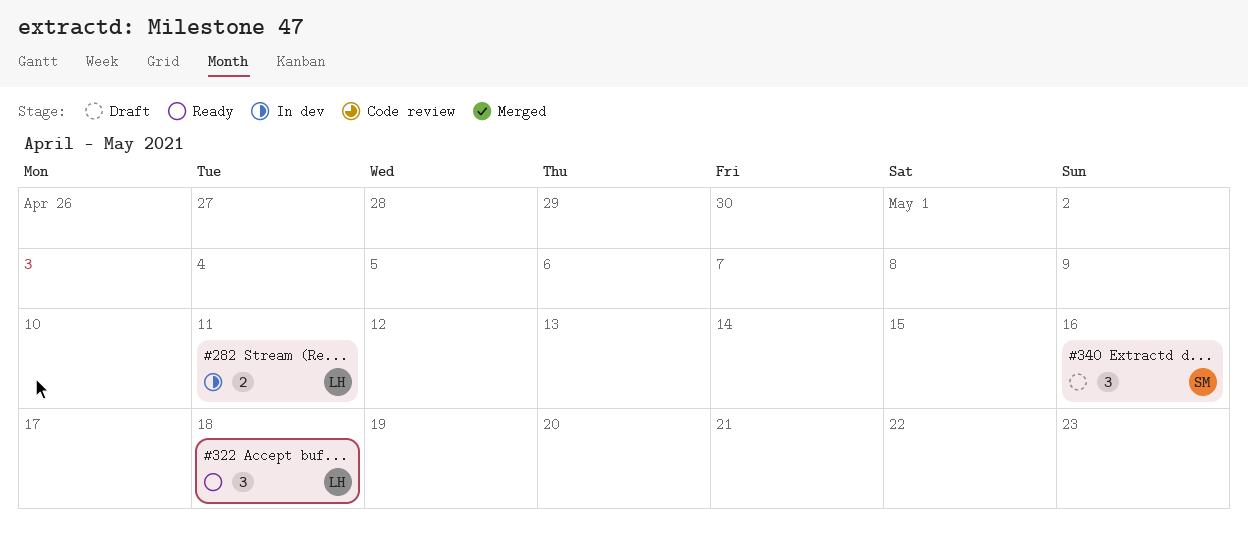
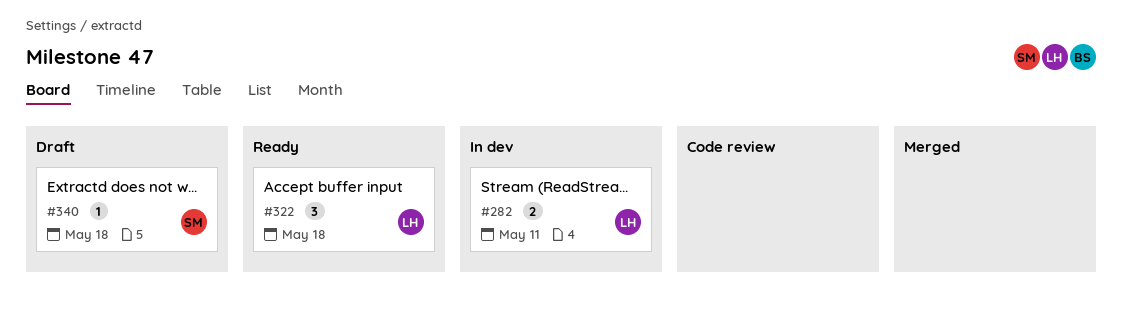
#340, estimate: 3 -> 1
#340, due: May 16 -> May 18

